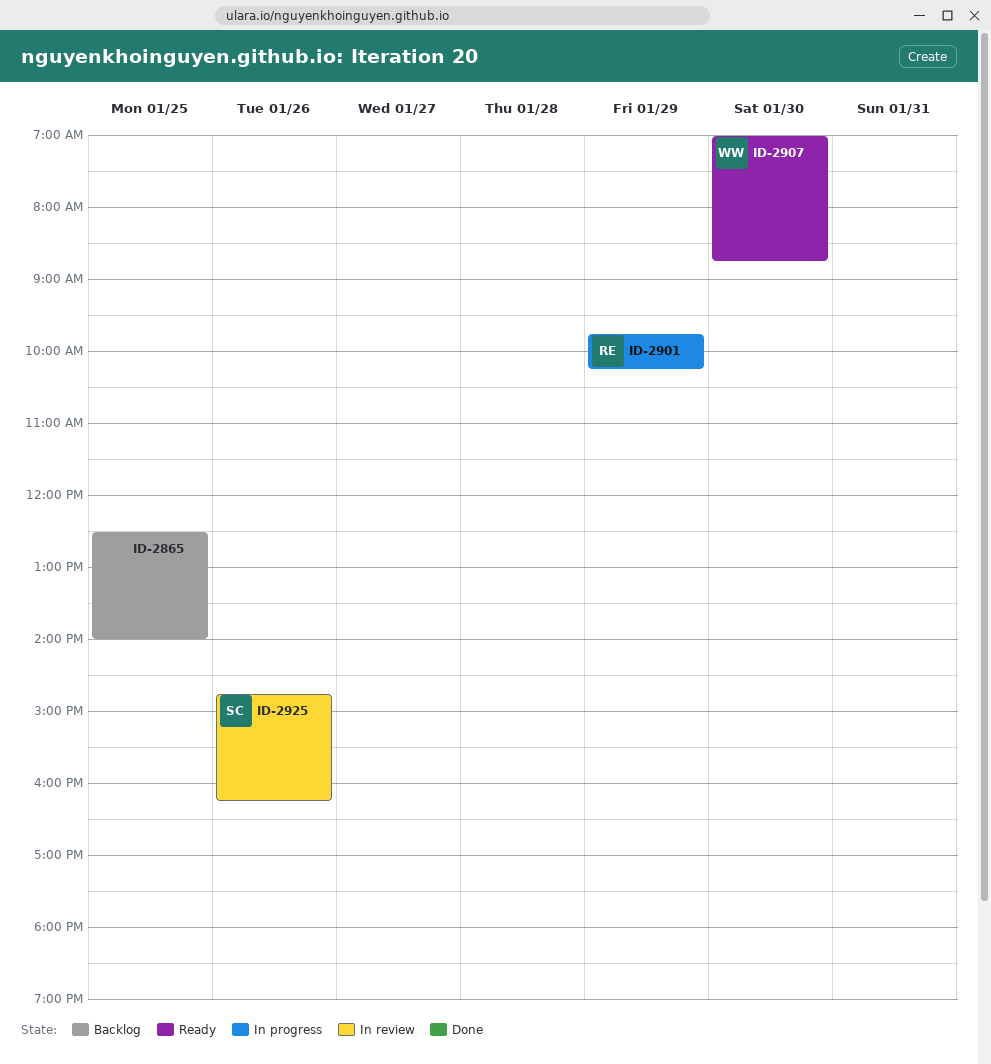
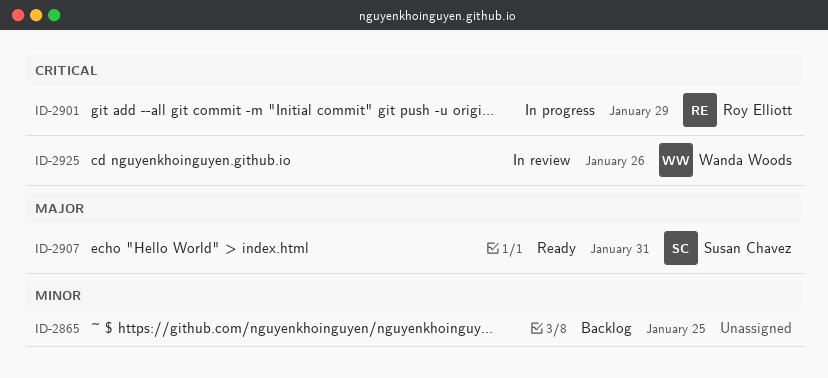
ID-2907, owner: Wanda Woods -> Susan Chavez
ID-2907, day: Jan 30 -> Jan 31
ID-2925, owner: Susan Chavez -> Wanda Woods

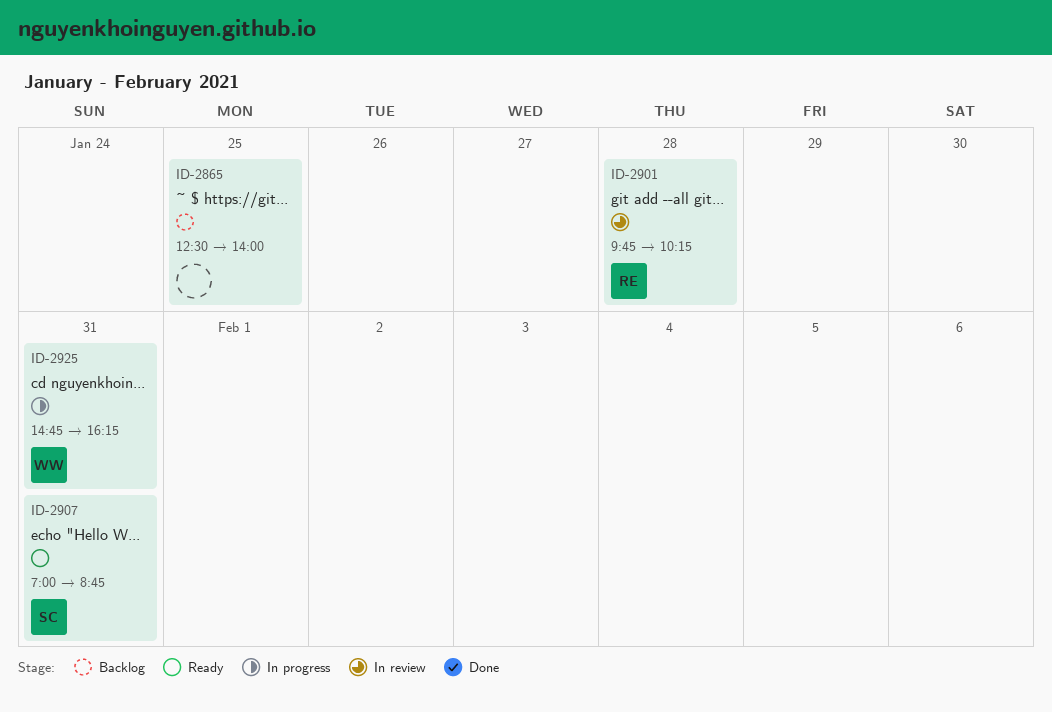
ID-2901, status: In progress -> In review
ID-2901, day: Jan 29 -> Jan 28
ID-2925, status: In review -> In progress
ID-2925, day: Jan 26 -> Jan 31

